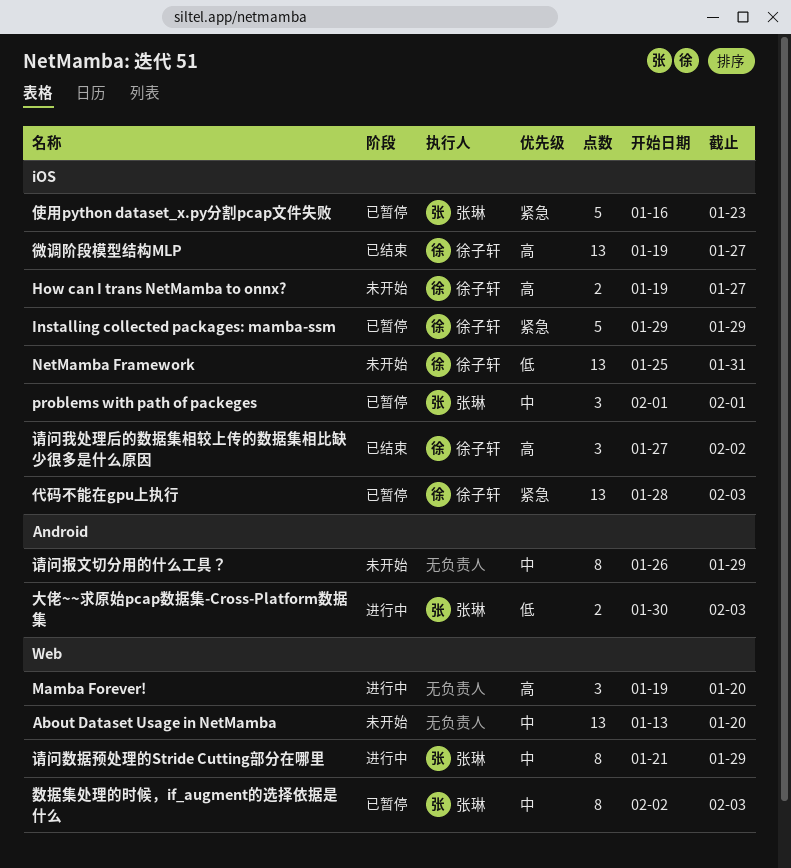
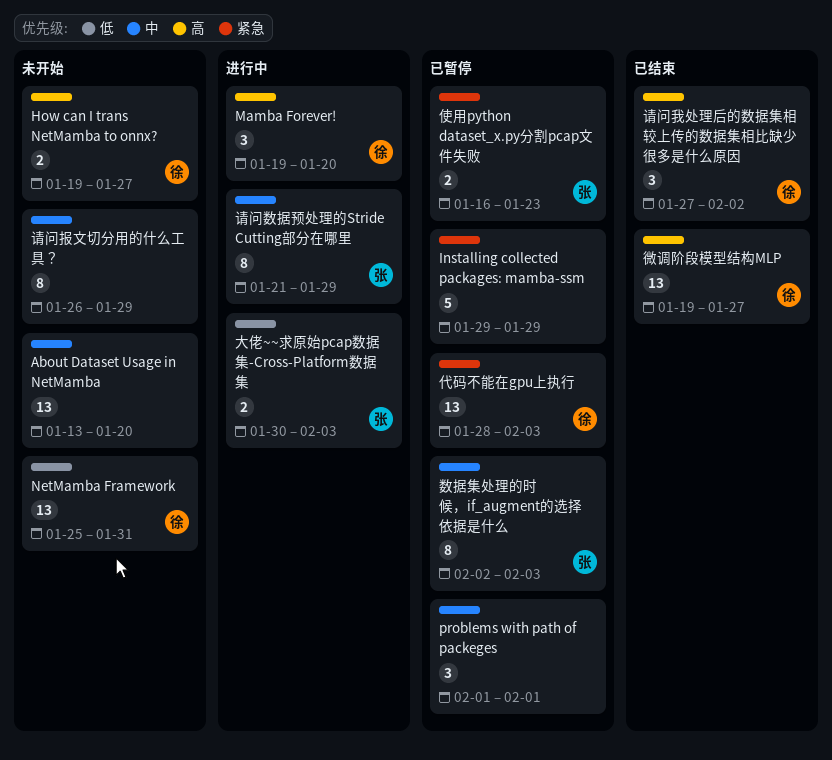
Installing collected packages: mamba-ssm, owner: 徐子轩 -> none
Mamba Forever!, owner: none -> 徐子轩
problems with path of packeges, owner: 张琳 -> none
使用python dataset_x.py分割pcap文件失败, estimate: 5 -> 2

